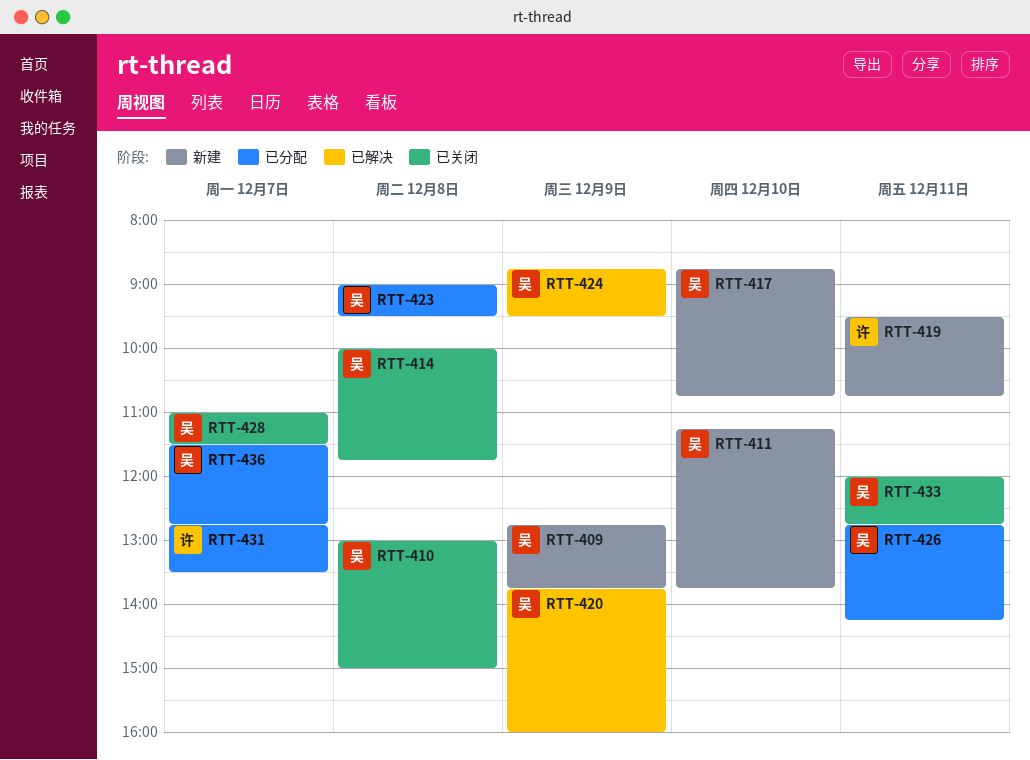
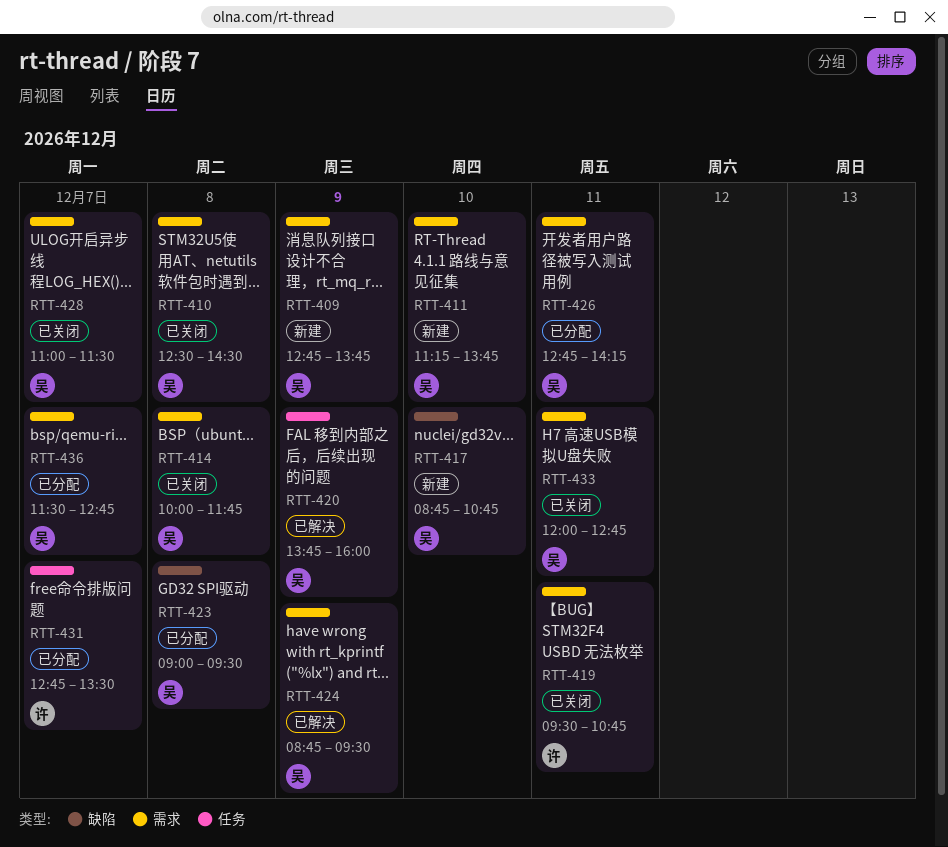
RTT-410, begins: 13:00 -> 12:30
RTT-410, ends: 15:00 -> 14:30
RTT-419, status: 新建 -> 已关闭

